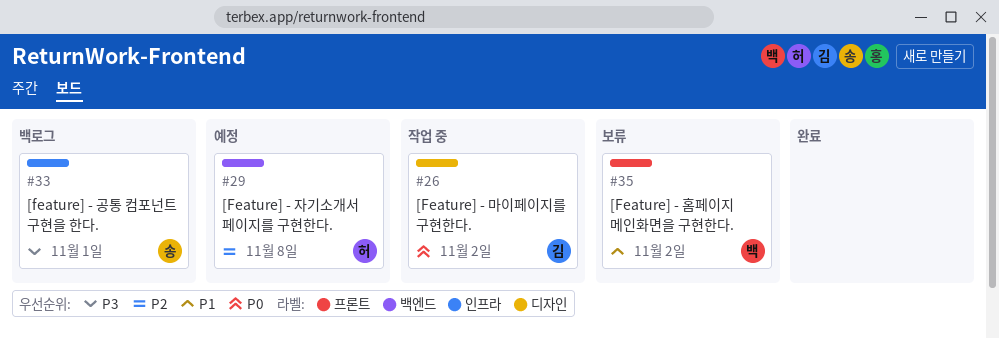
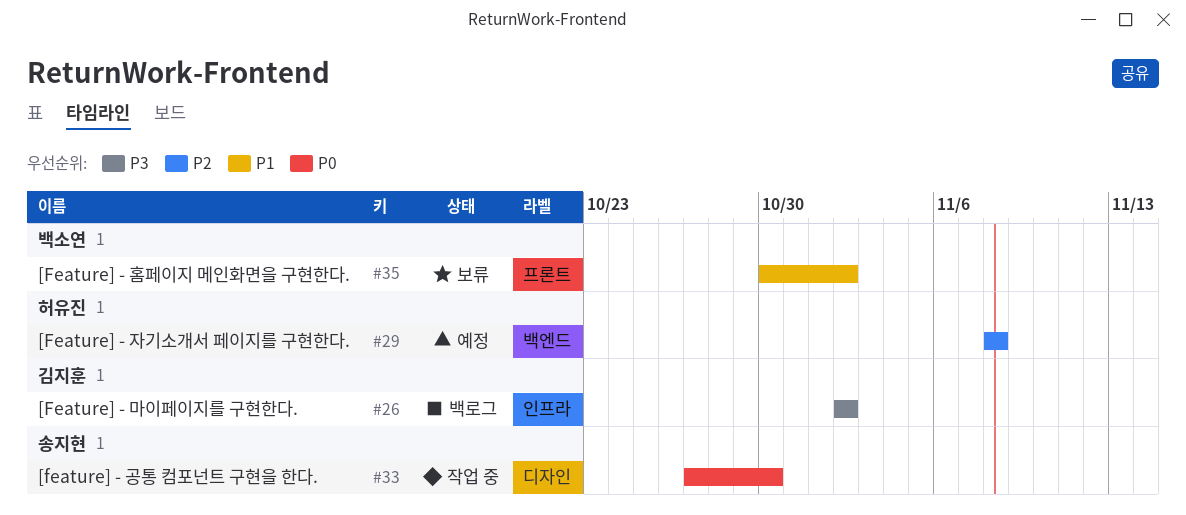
#26, status: 작업 중 -> 백로그
#26, priority: P0 -> P3
#26, label: 디자인 -> 인프라
#33, status: 백로그 -> 작업 중
#33, priority: P3 -> P0
#33, label: 인프라 -> 디자인
#33, due: Nov 1 -> Oct 30

